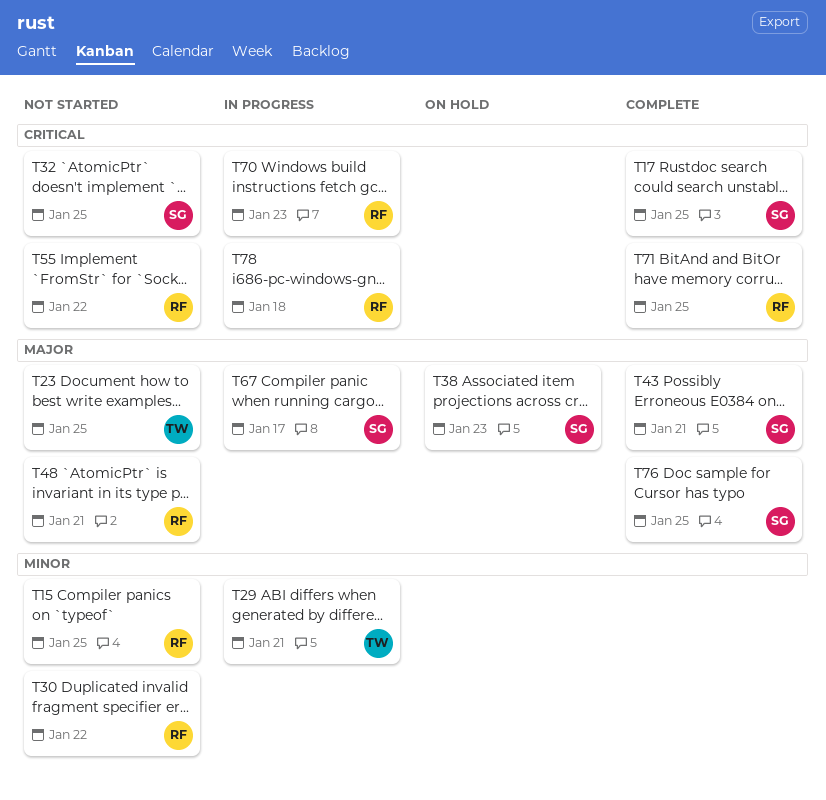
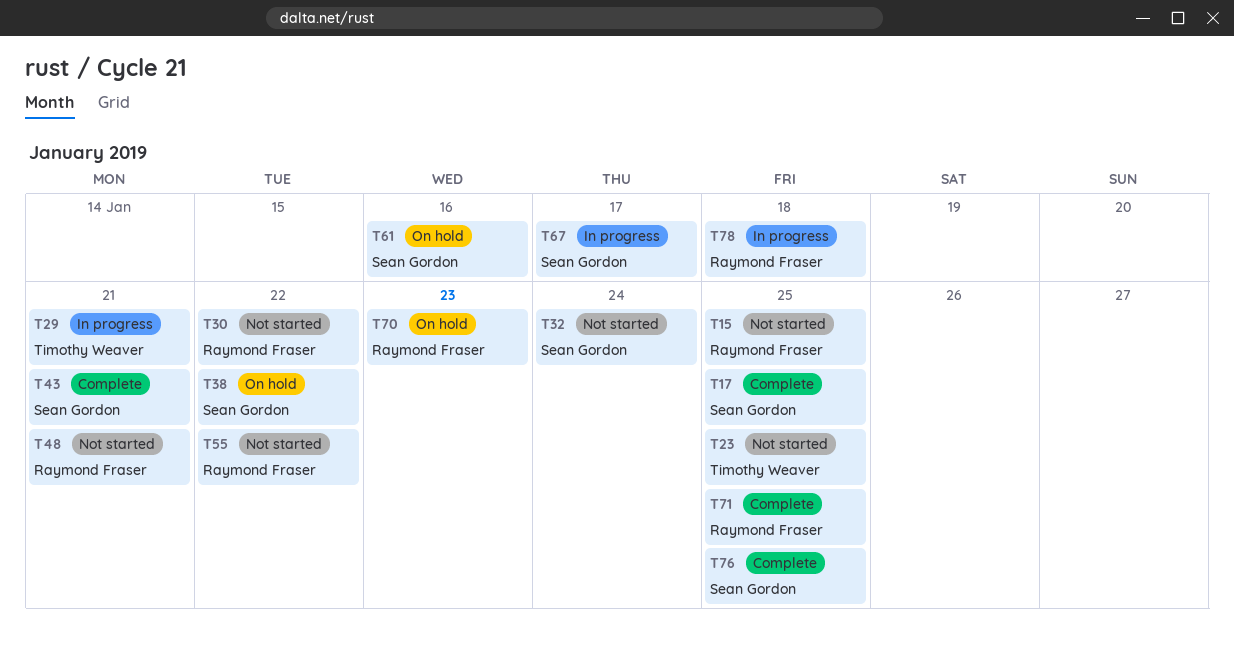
T32, due: Jan 25 -> Jan 24
T38, due: Jan 23 -> Jan 22
T61: none -> present
T70, status: In progress -> On hold

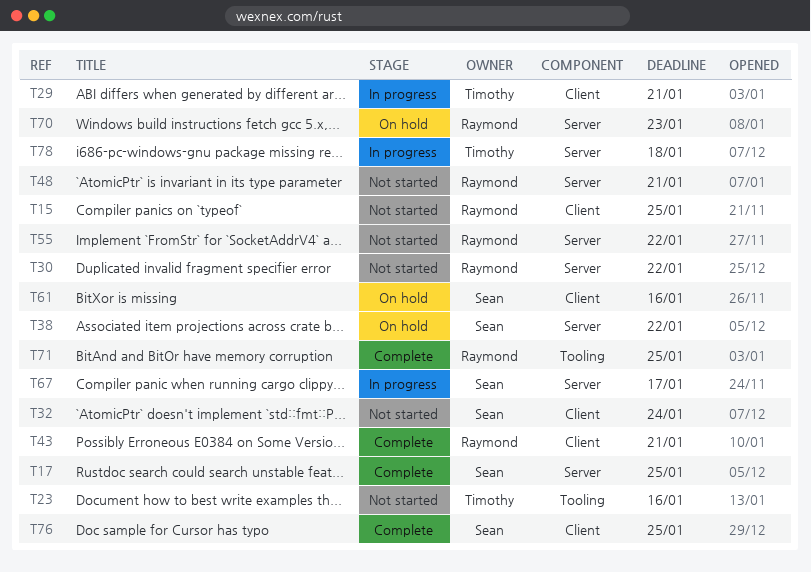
T23, due: Jan 25 -> Jan 16
T43, owner: Sean Gordon -> Raymond Fraser
T78, owner: Raymond Fraser -> Timothy Weaver

